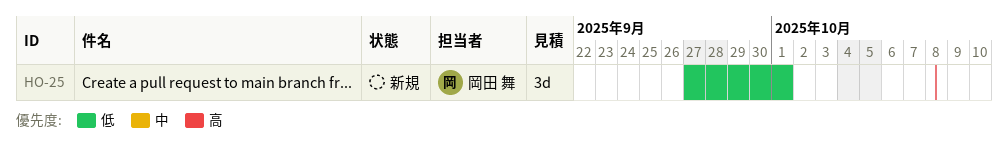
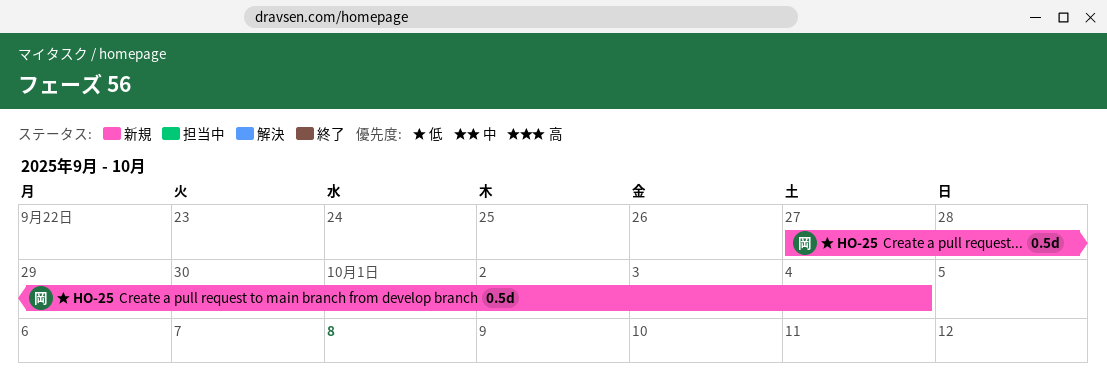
HO-25, estimate: 3d -> 0.5d
HO-25, due: Oct 1 -> Oct 4

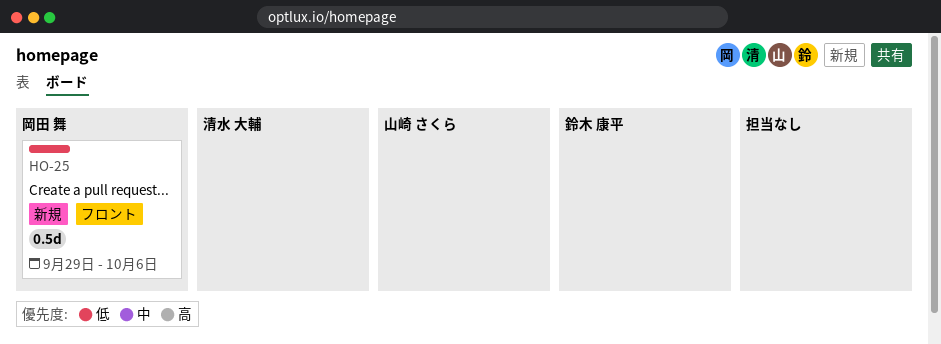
HO-25, start: Sep 27 -> Sep 29
HO-25, due: Oct 4 -> Oct 6

